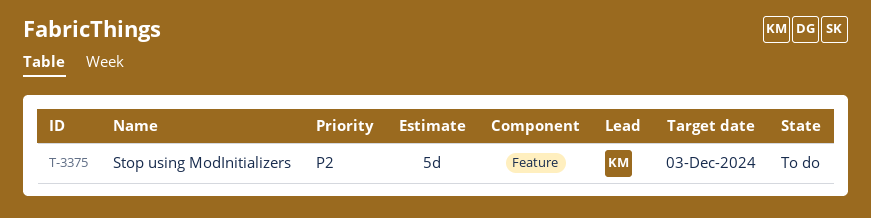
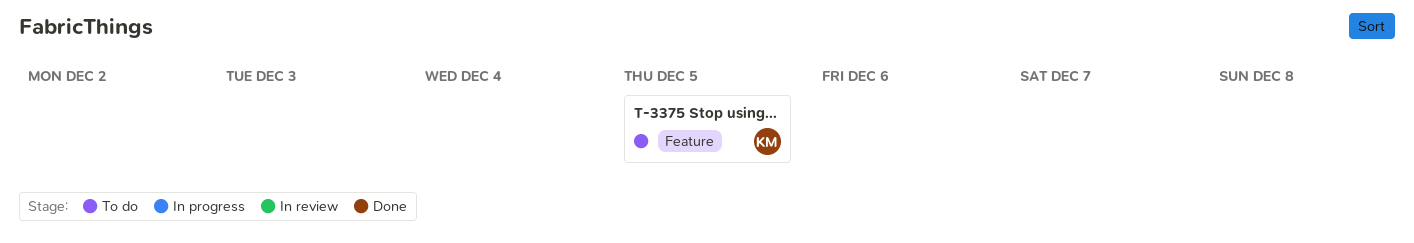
T-3375, due: Dec 3 -> Dec 5

